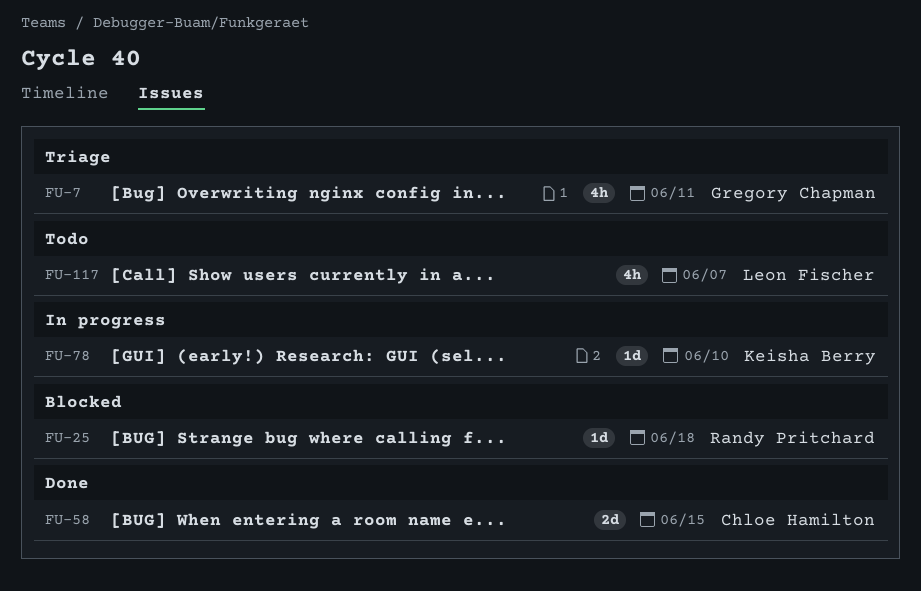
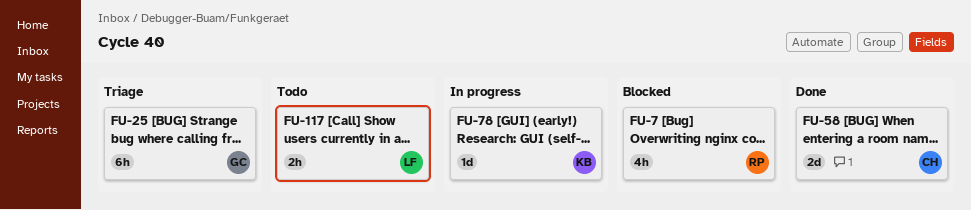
FU-7, status: Triage -> Blocked
FU-7, owner: Gregory Chapman -> Randy Pritchard
FU-25, status: Blocked -> Triage
FU-25, owner: Randy Pritchard -> Gregory Chapman
FU-25, estimate: 1d -> 6h
FU-117, estimate: 4h -> 2h

